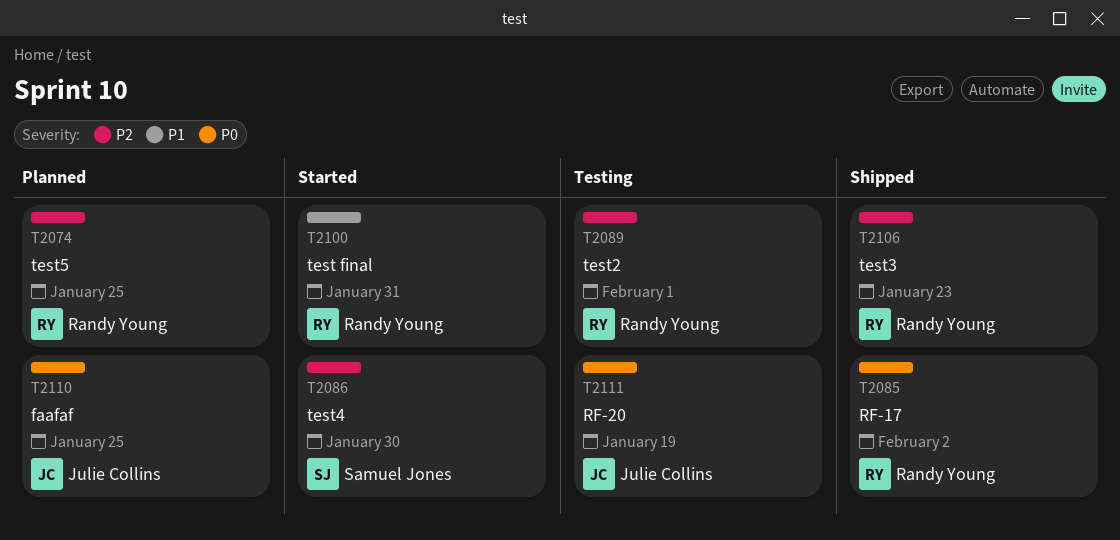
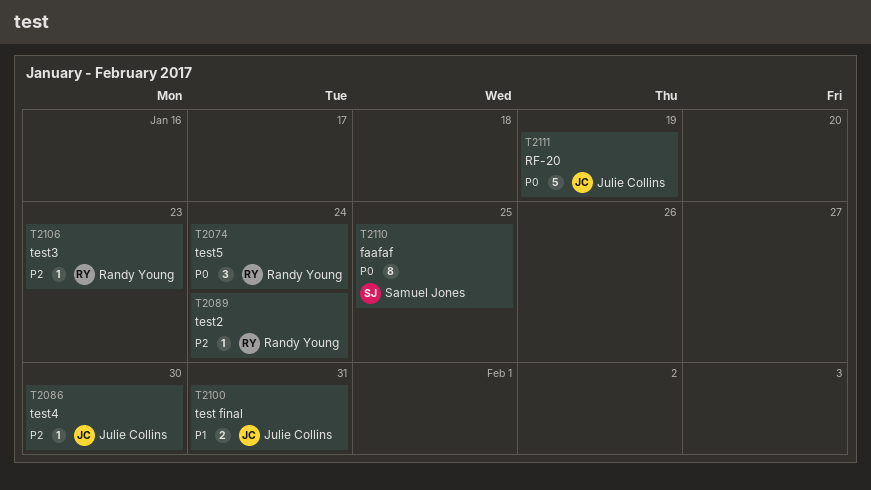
T2074, priority: P2 -> P0
T2074, due: Jan 25 -> Jan 24
T2085: present -> none
T2086, owner: Samuel Jones -> Julie Collins
T2089, due: Feb 1 -> Jan 24
T2100, owner: Randy Young -> Julie Collins
T2110, owner: Julie Collins -> Samuel Jones

